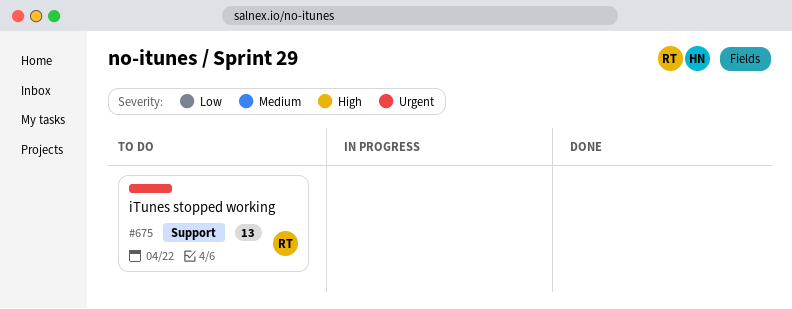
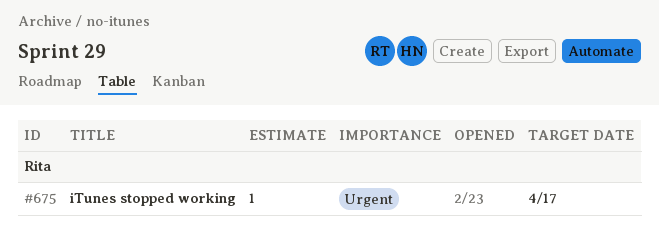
#675, estimate: 13 -> 1
#675, due: Apr 22 -> Apr 17

